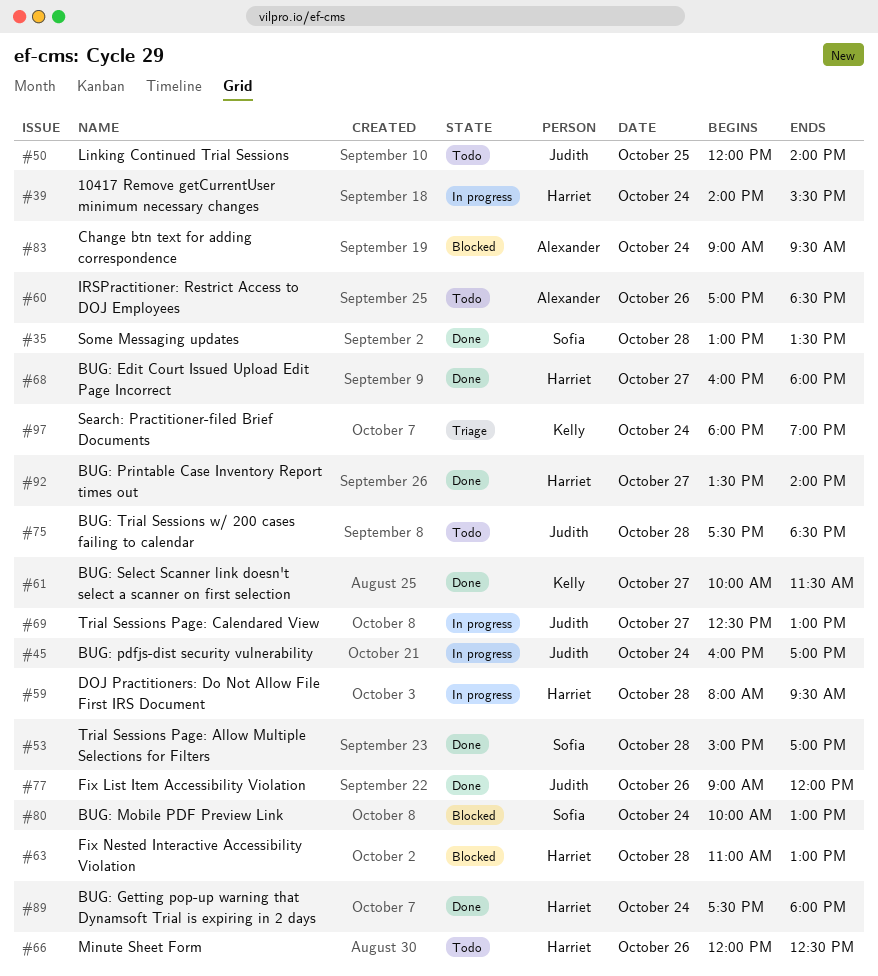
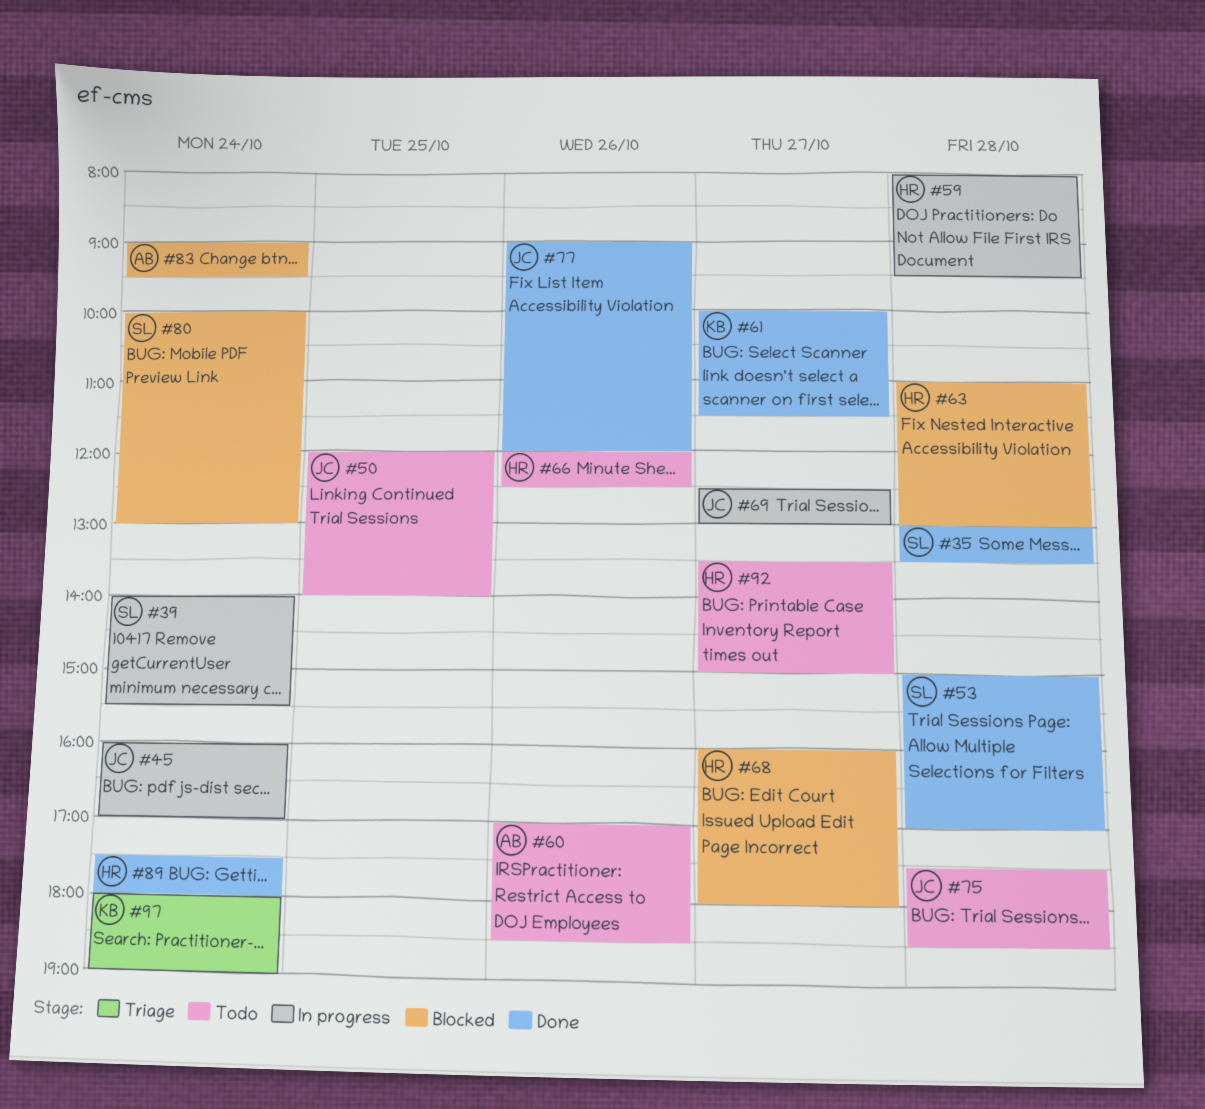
#39, owner: Harriet -> Sofia
#68, status: Done -> Blocked
#92, status: Done -> Todo
#92, ends: 14:00 -> 15:00

